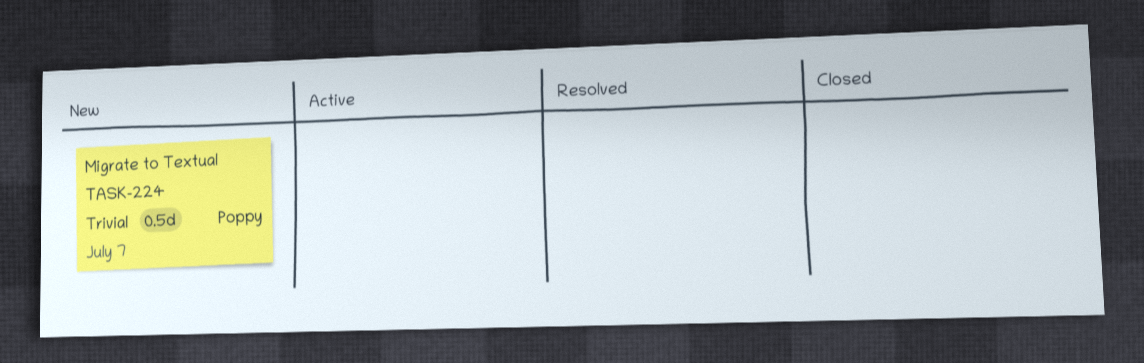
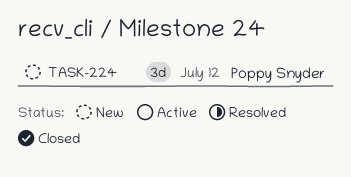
TASK-224, estimate: 0.5d -> 3d
TASK-224, due: Jul 7 -> Jul 12

